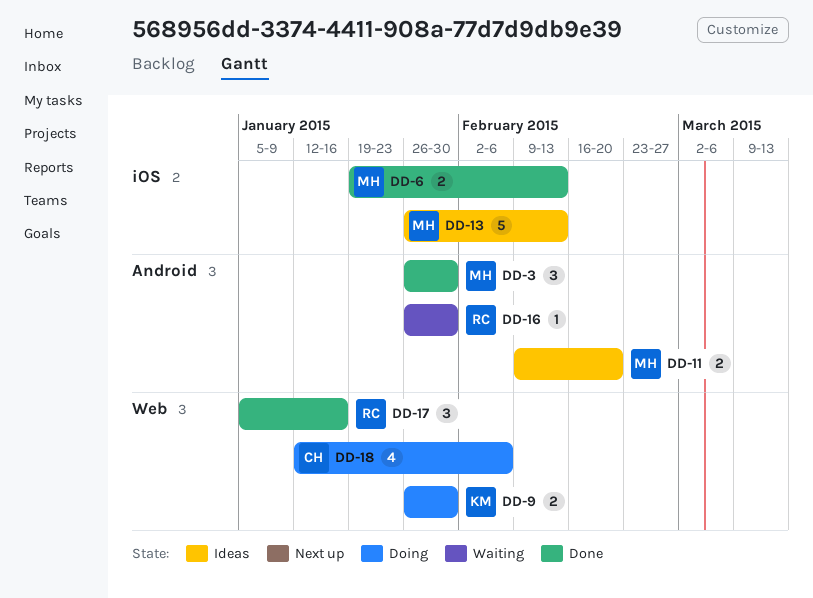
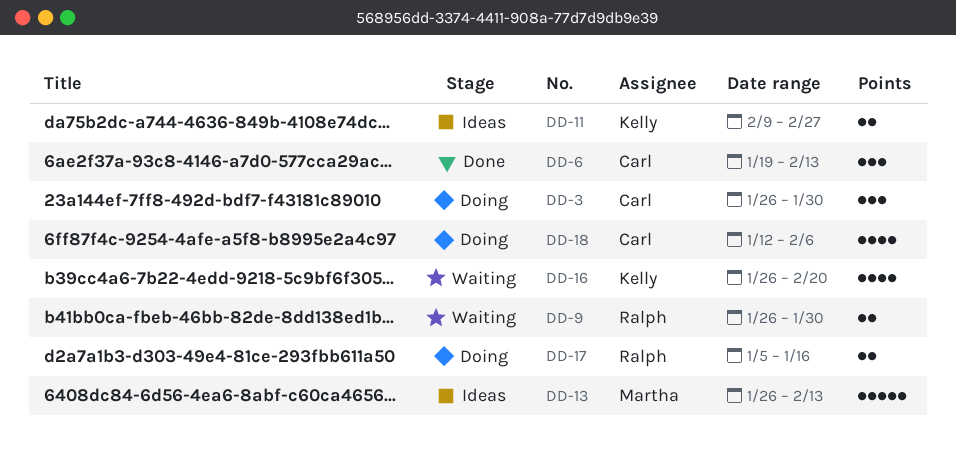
DD-3, status: Done -> Doing
DD-3, owner: Martha -> Carl
DD-6, owner: Martha -> Carl
DD-6, estimate: 2 -> 3
DD-9, status: Doing -> Waiting
DD-9, owner: Kelly -> Ralph
DD-11, owner: Martha -> Kelly
DD-11, due: Feb 20 -> Feb 27
DD-16, owner: Ralph -> Kelly
DD-16, estimate: 1 -> 4
DD-16, due: Jan 30 -> Feb 20
DD-17, status: Done -> Doing
DD-17, estimate: 3 -> 2

